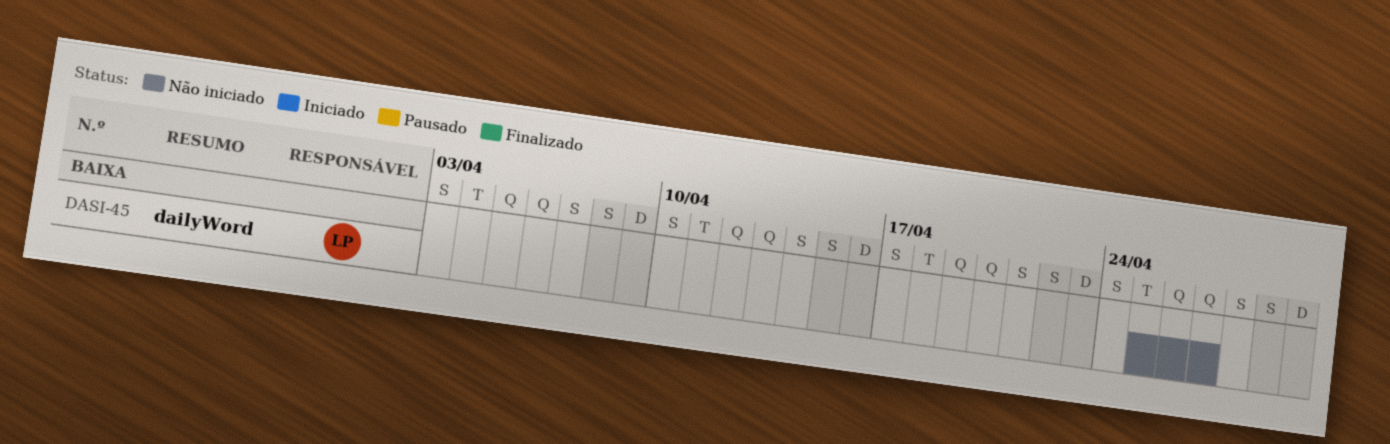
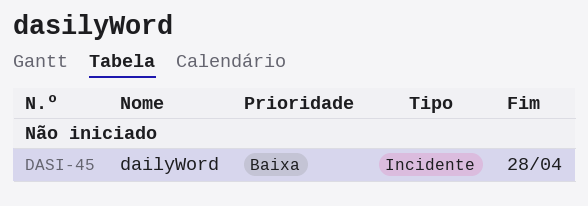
DASI-45, due: Apr 27 -> Apr 28

